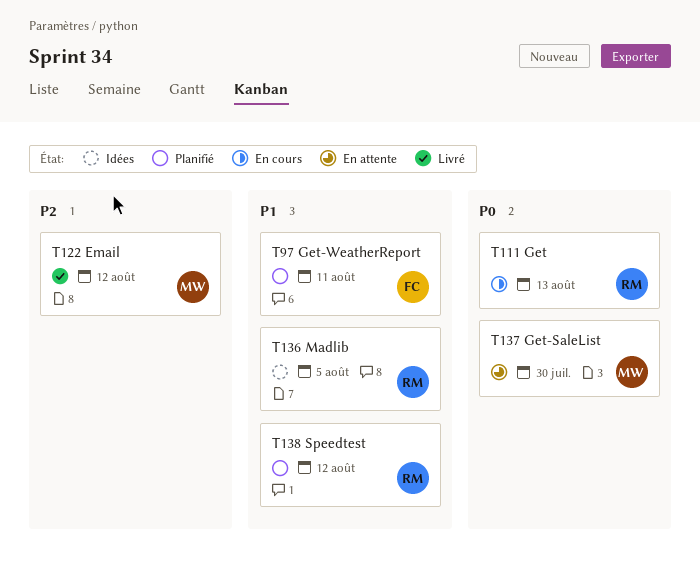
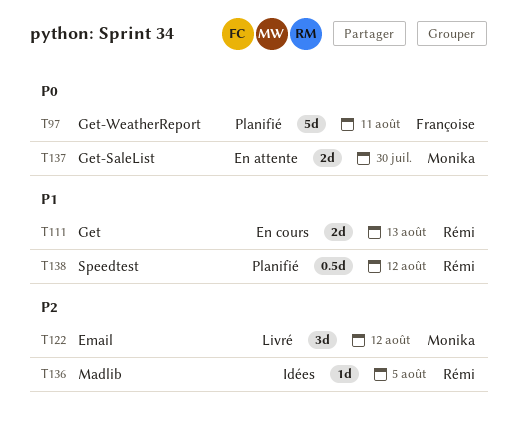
T97, priority: P1 -> P0
T111, priority: P0 -> P1
T136, priority: P1 -> P2

